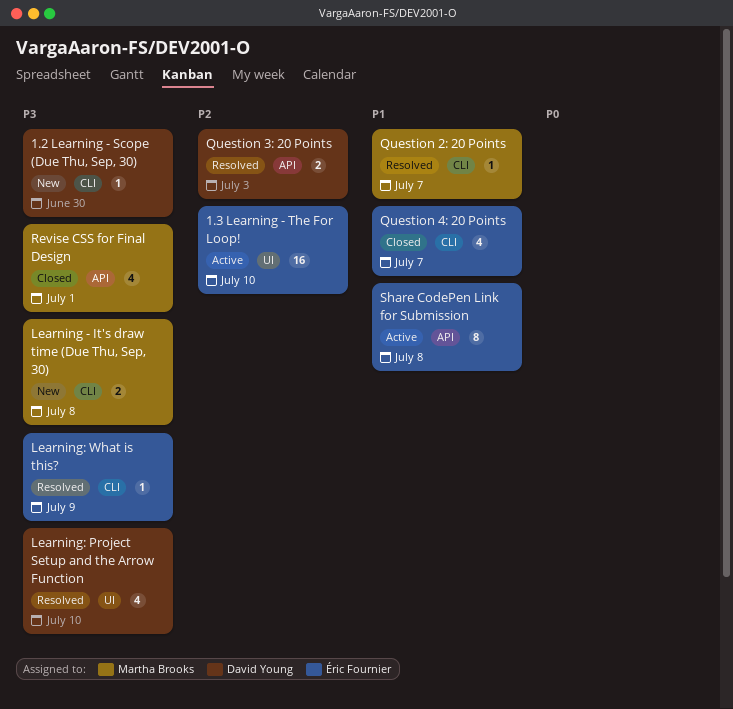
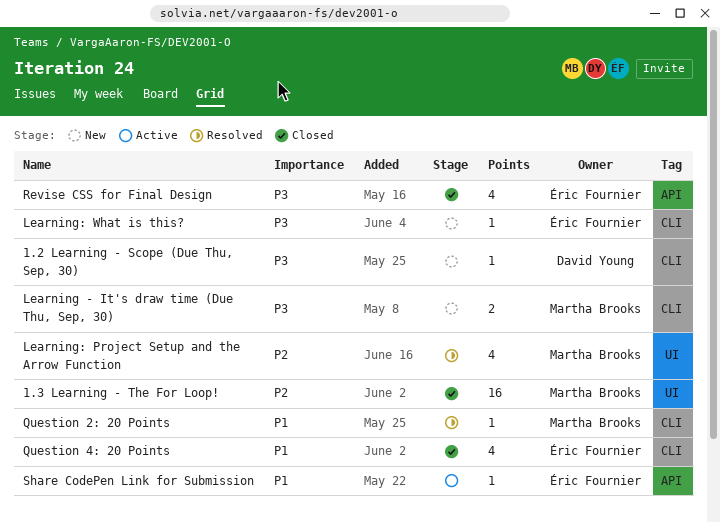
1.3 Learning - The For Loop!, status: Active -> Closed
1.3 Learning - The For Loop!, owner: Éric Fournier -> Martha Brooks
Learning: Project Setup and the Arrow Function, owner: David Young -> Martha Brooks
Learning: Project Setup and the Arrow Function, priority: P3 -> P2
Learning: What is this?, status: Resolved -> New
Question 3: 20 Points: present -> none
Revise CSS for Final Design, owner: Martha Brooks -> Éric Fournier
Share CodePen Link for Submission, estimate: 8 -> 1

